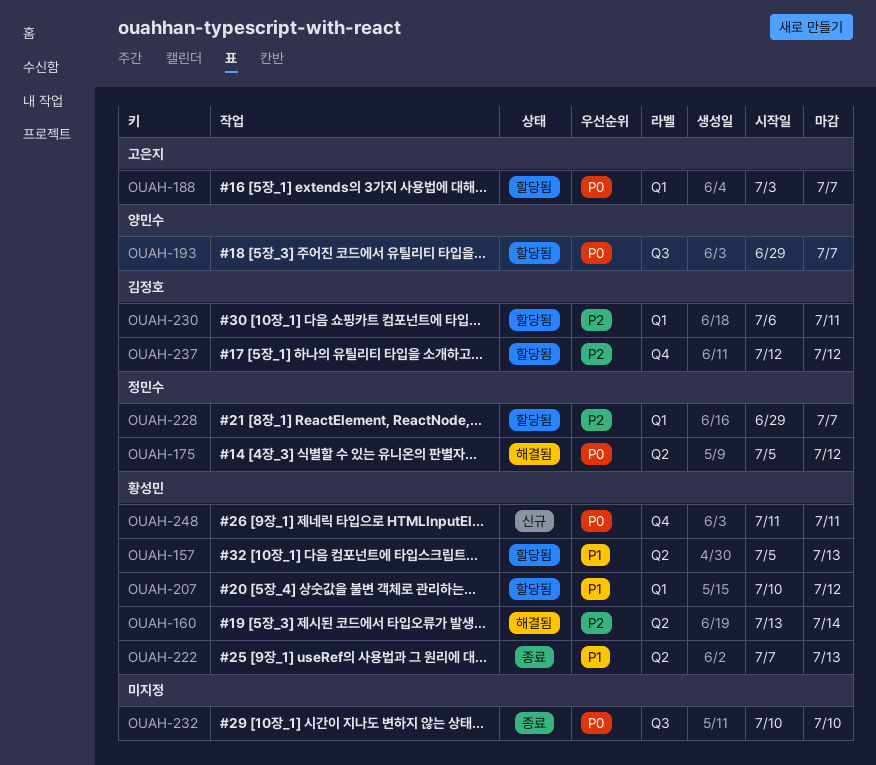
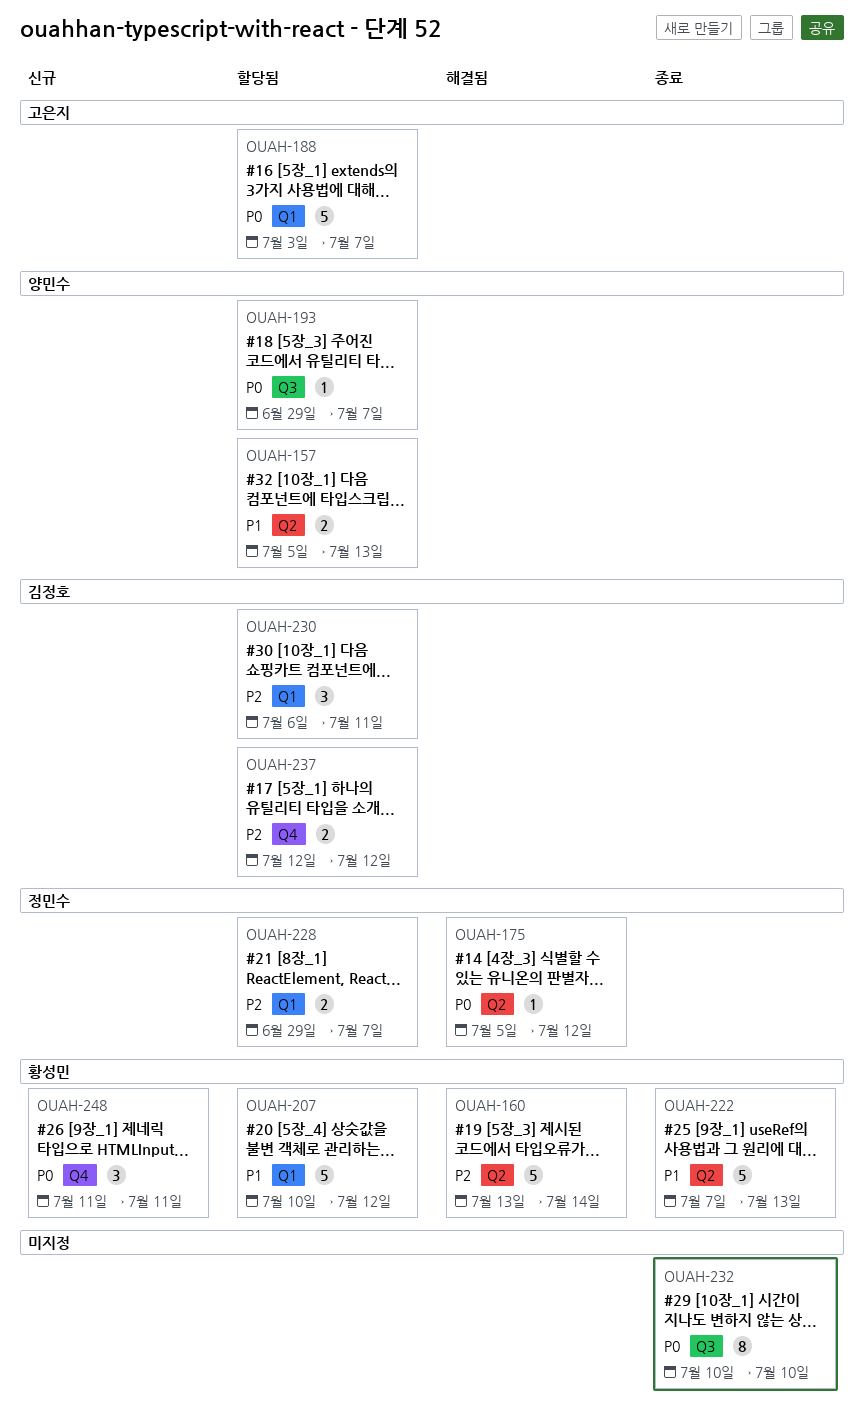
OUAH-157, owner: 황성민 -> 양민수

